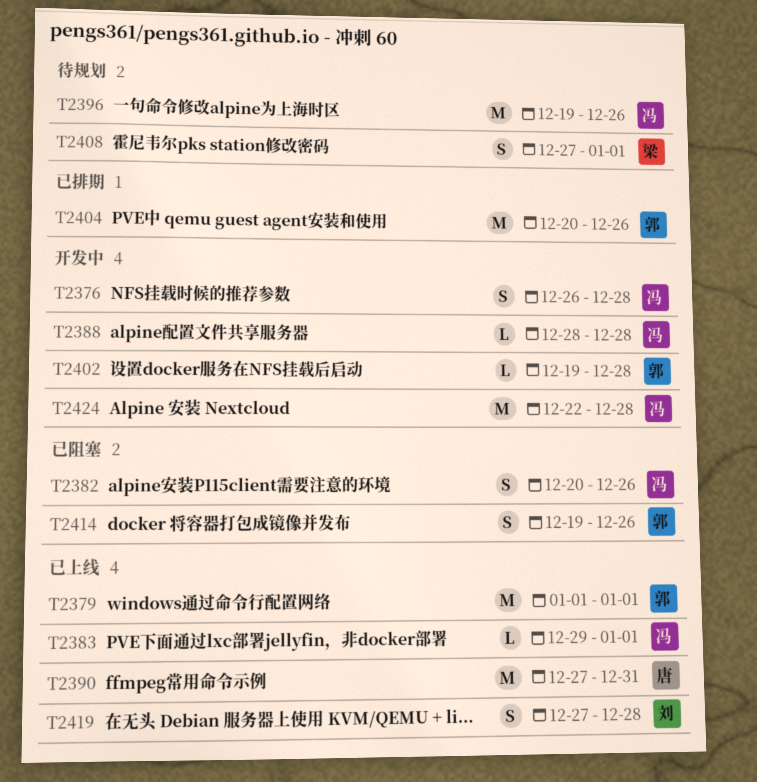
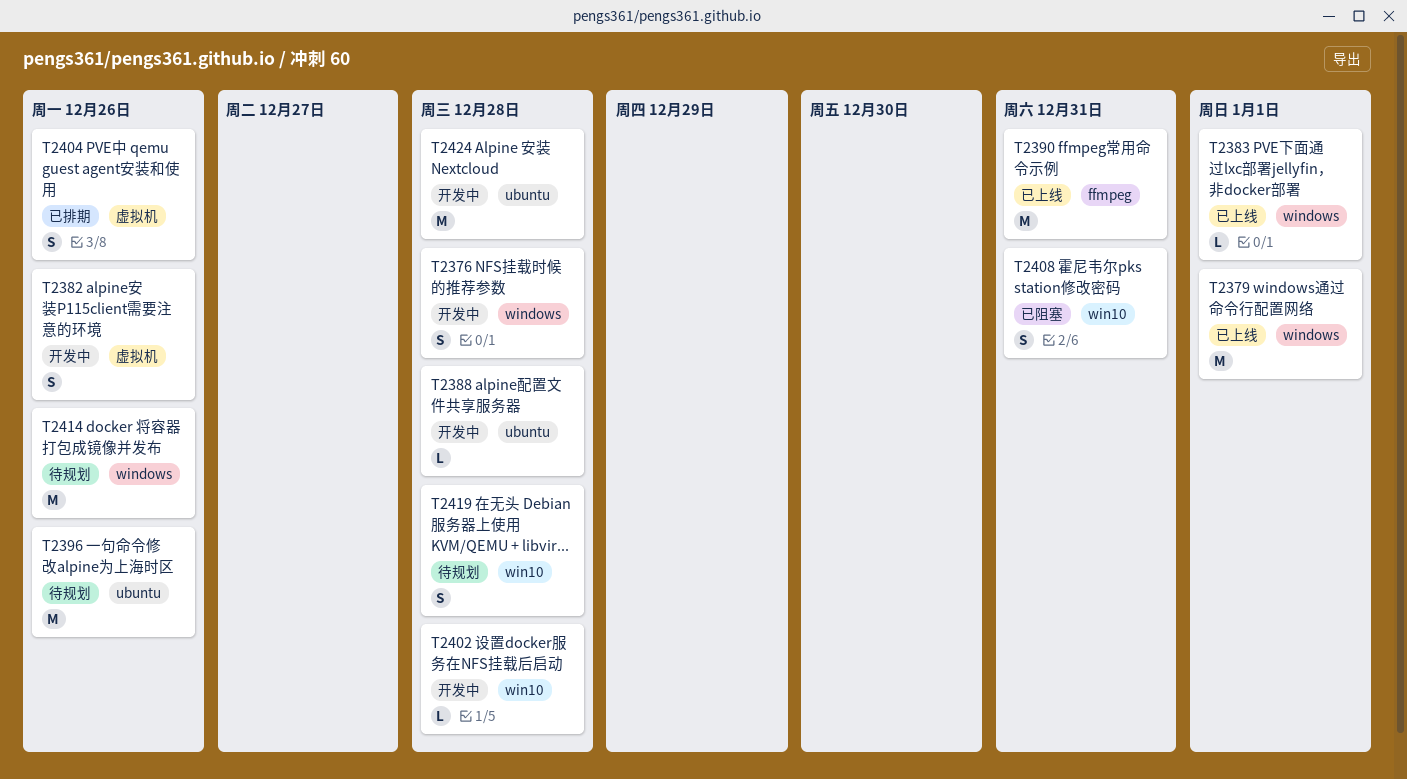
T2382, status: 已阻塞 -> 开发中
T2404, estimate: M -> S
T2408, status: 待规划 -> 已阻塞
T2408, due: Jan 1 -> Dec 31
T2414, status: 已阻塞 -> 待规划
T2414, estimate: S -> M
T2419, status: 已上线 -> 待规划

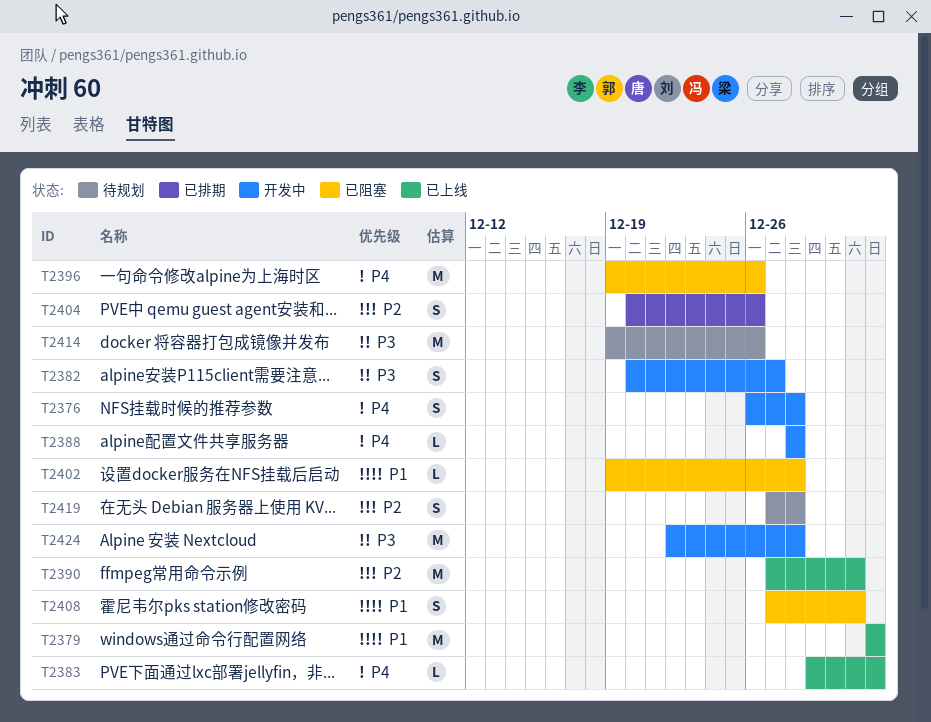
T2382, due: Dec 26 -> Dec 27
T2396, status: 待规划 -> 已阻塞
T2402, status: 开发中 -> 已阻塞

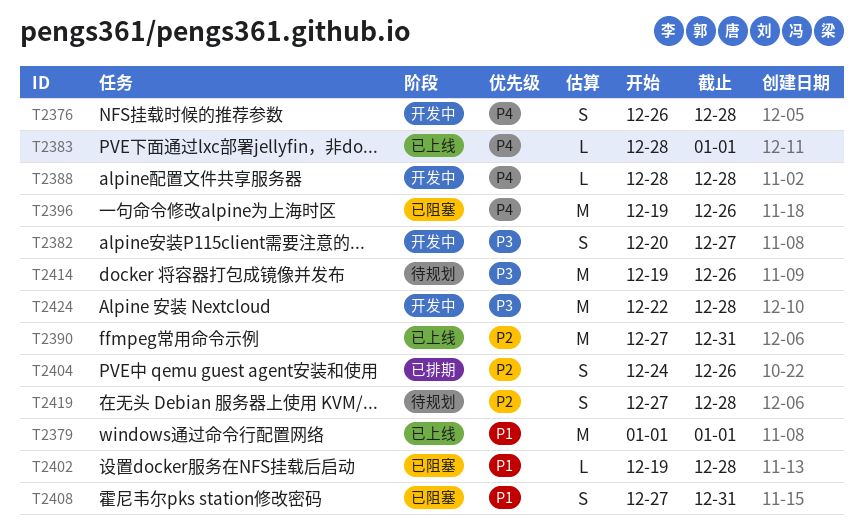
T2383, start: Dec 29 -> Dec 28
T2404, start: Dec 20 -> Dec 24

